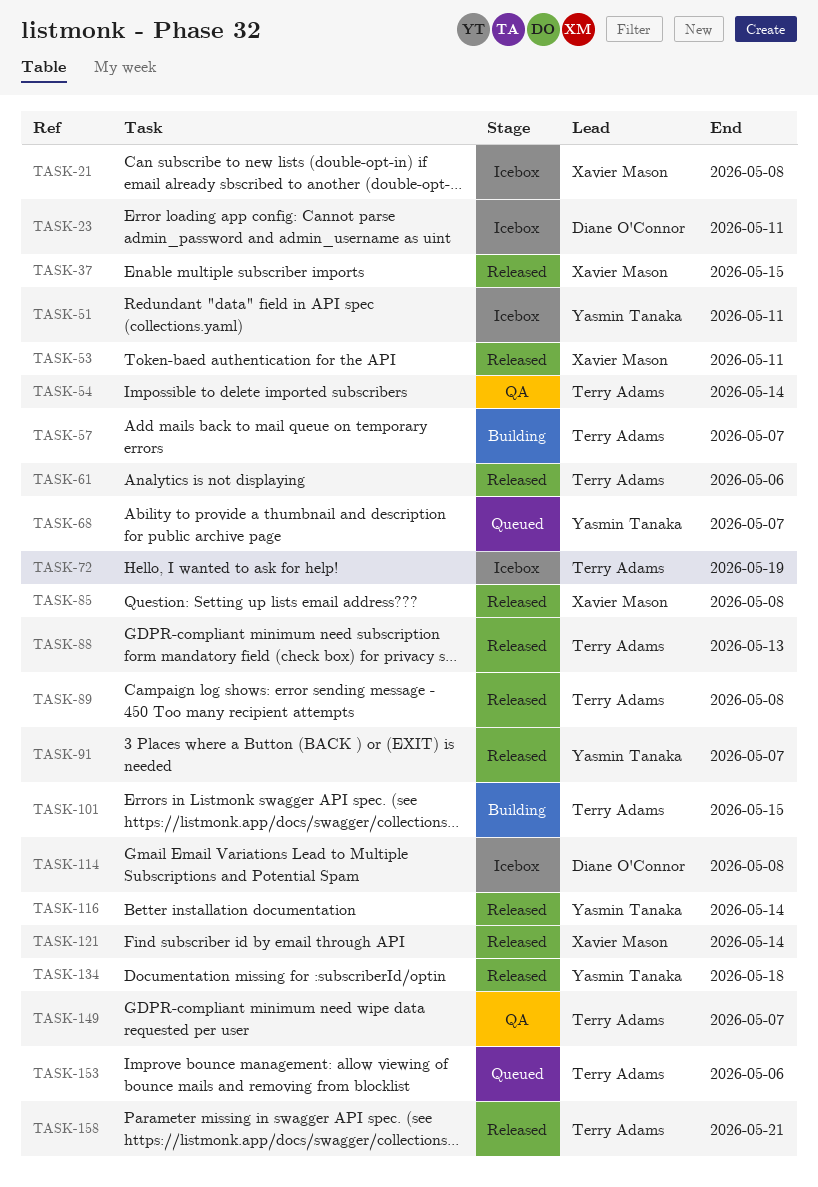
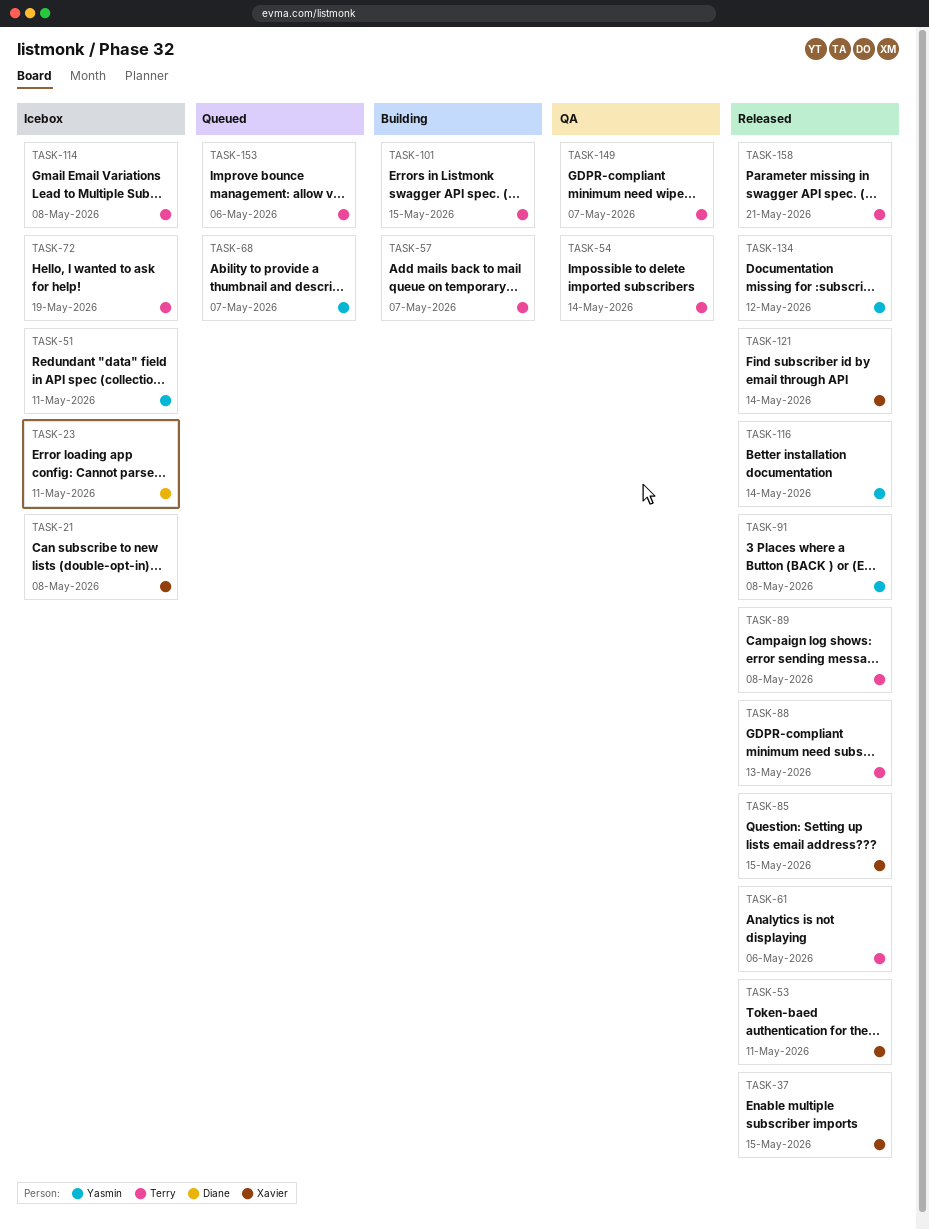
TASK-85, due: May 8 -> May 15
TASK-91, due: May 7 -> May 8
TASK-114, owner: Diane O'Connor -> Terry Adams
TASK-134, due: May 18 -> May 12

